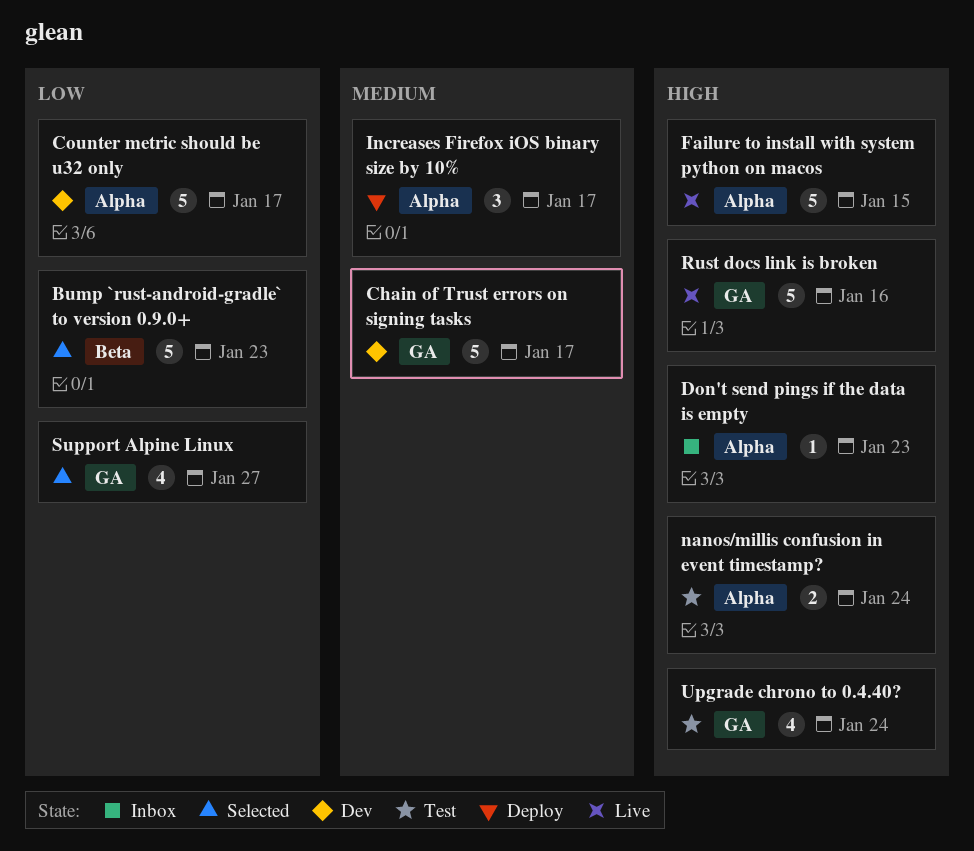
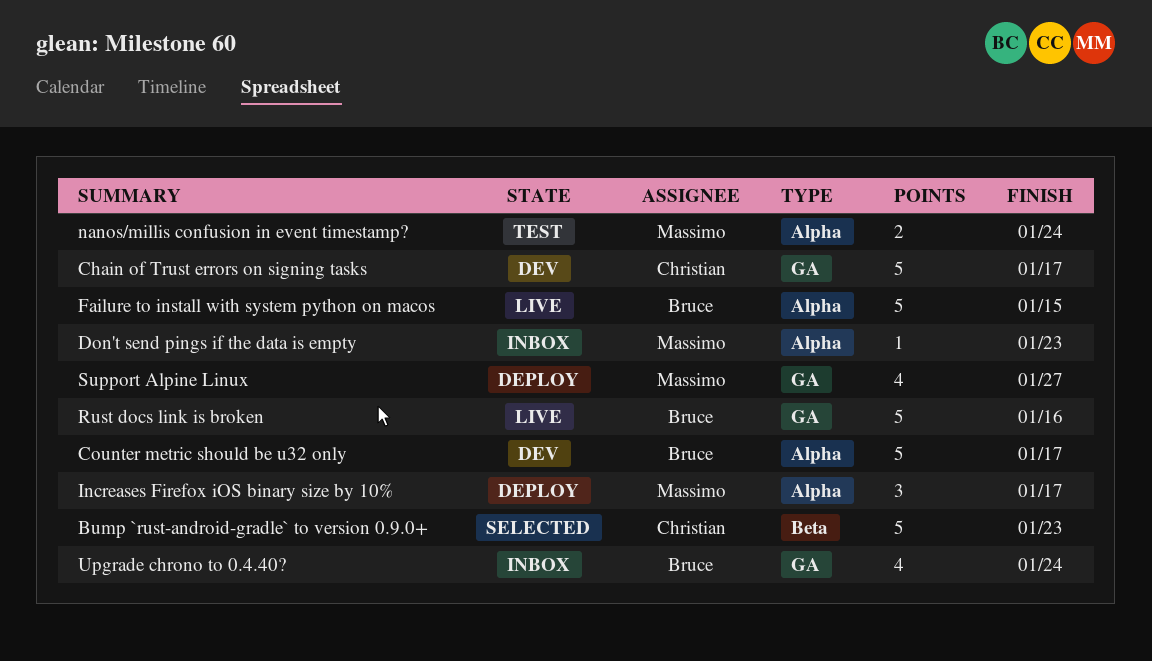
Support Alpine Linux, status: Selected -> Deploy
Upgrade chrono to 0.4.40?, status: Test -> Inbox

